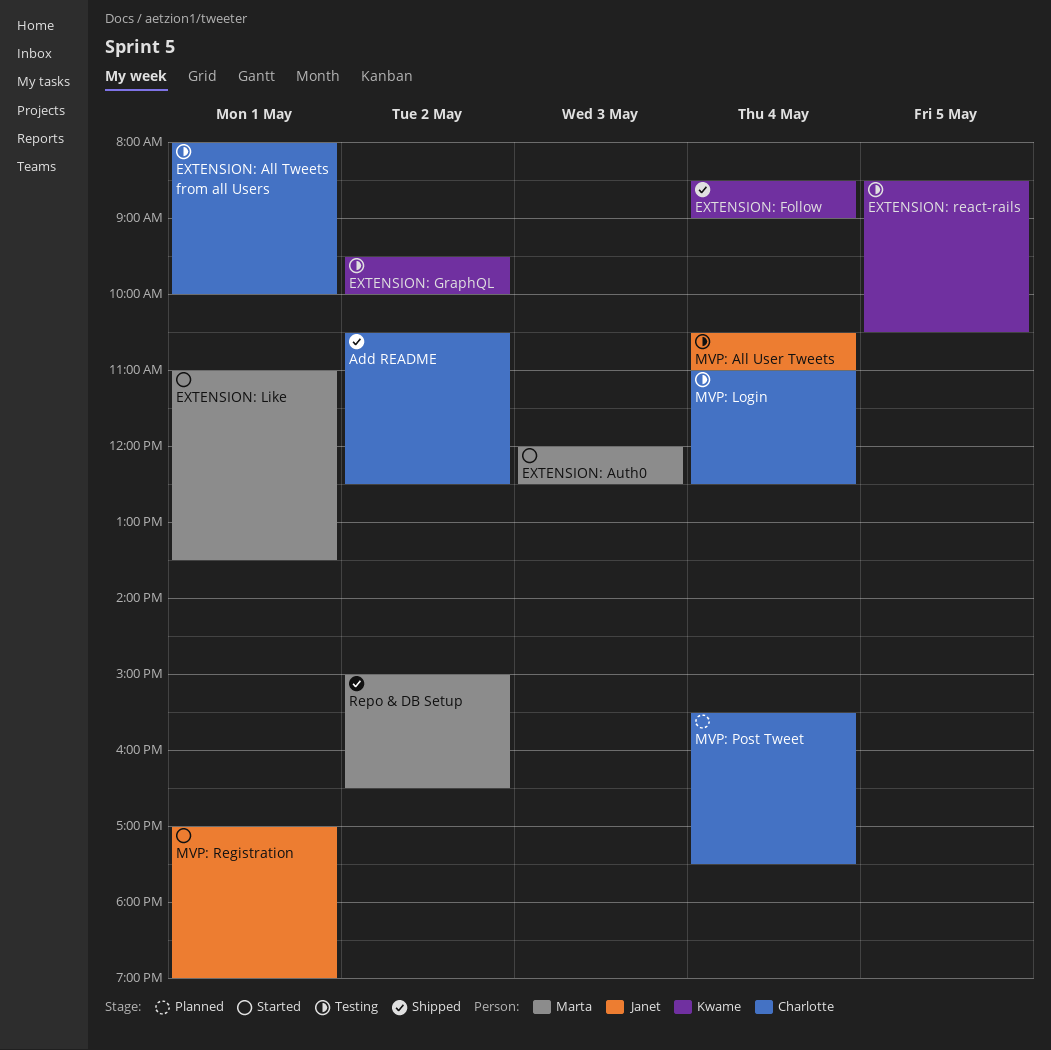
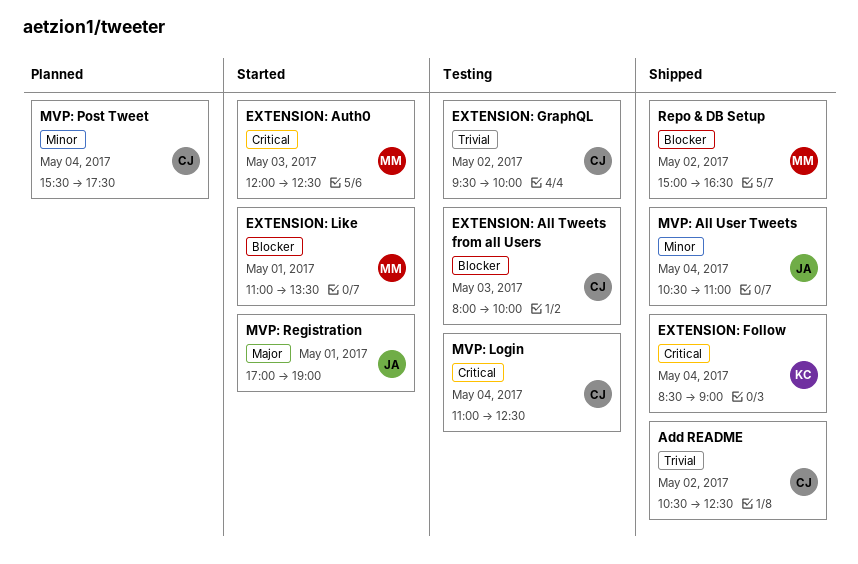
EXTENSION: All Tweets from all Users, day: May 1 -> May 3
EXTENSION: GraphQL, owner: Kwame -> Charlotte
EXTENSION: react-rails: present -> none
MVP: All User Tweets, status: Testing -> Shipped

